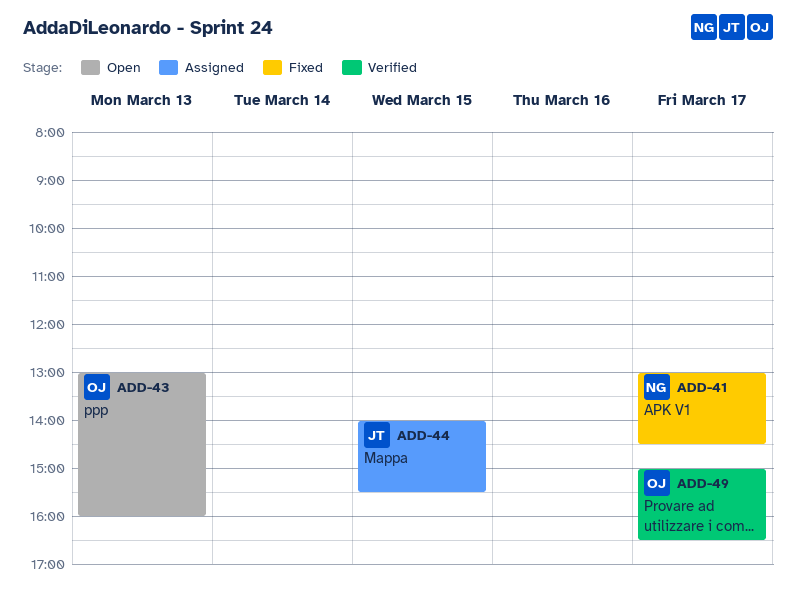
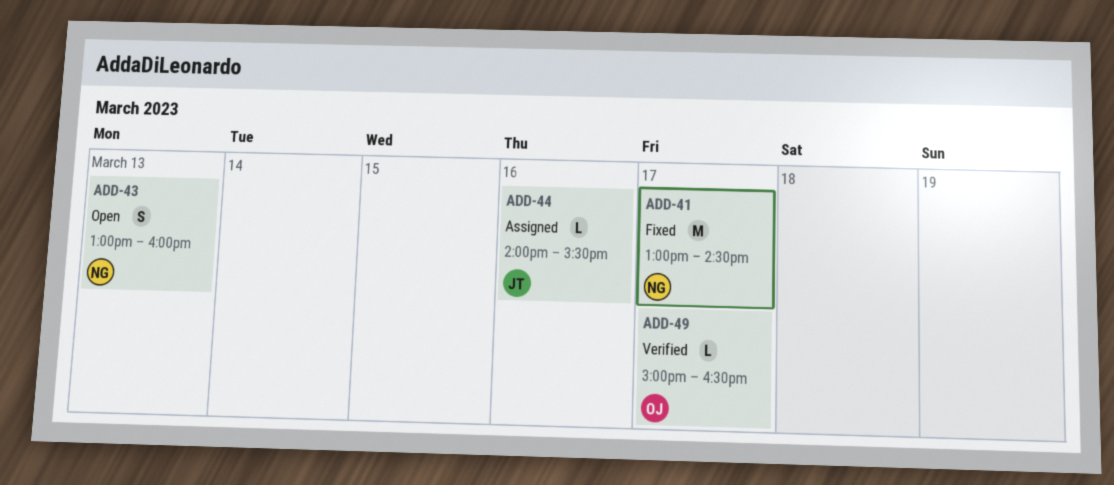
ADD-43, owner: OJ -> NG
ADD-44, day: Mar 15 -> Mar 16

